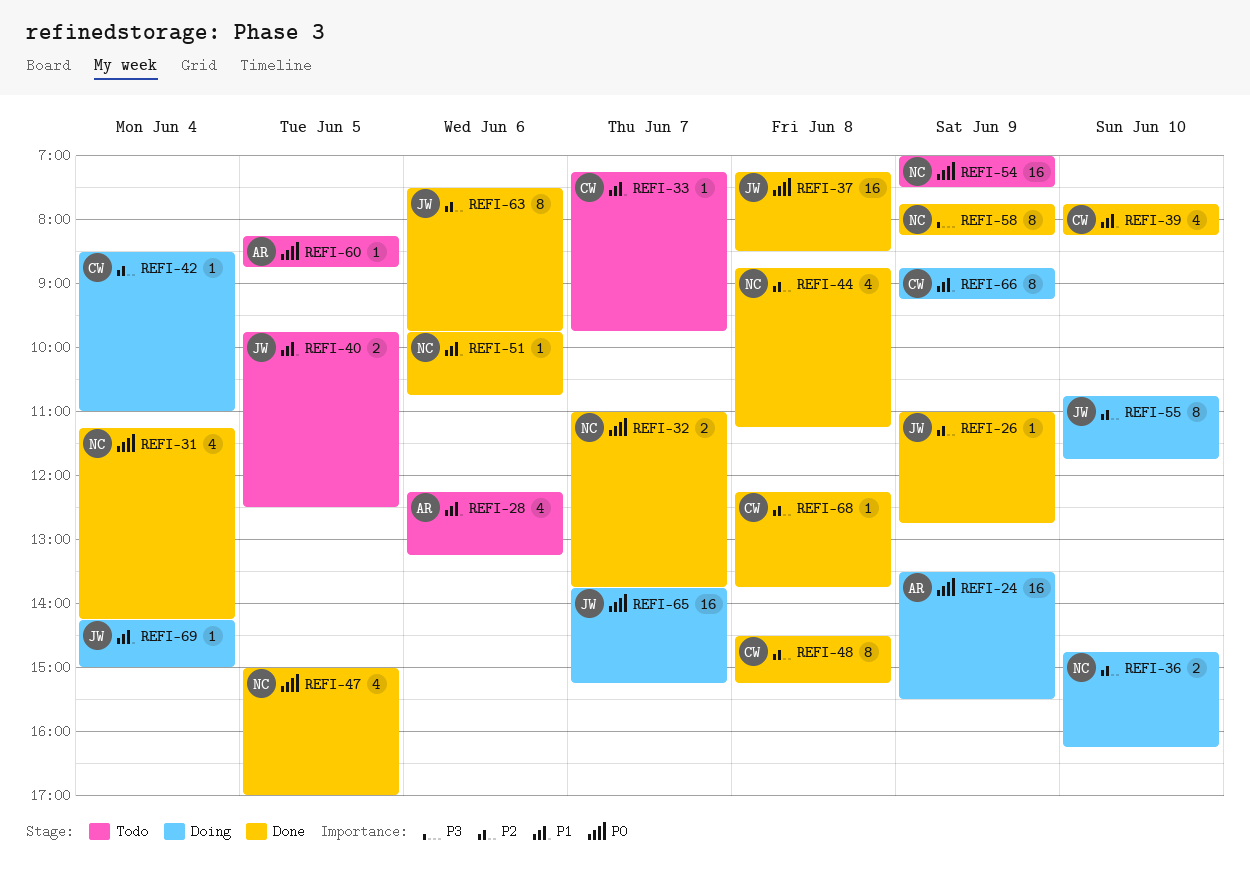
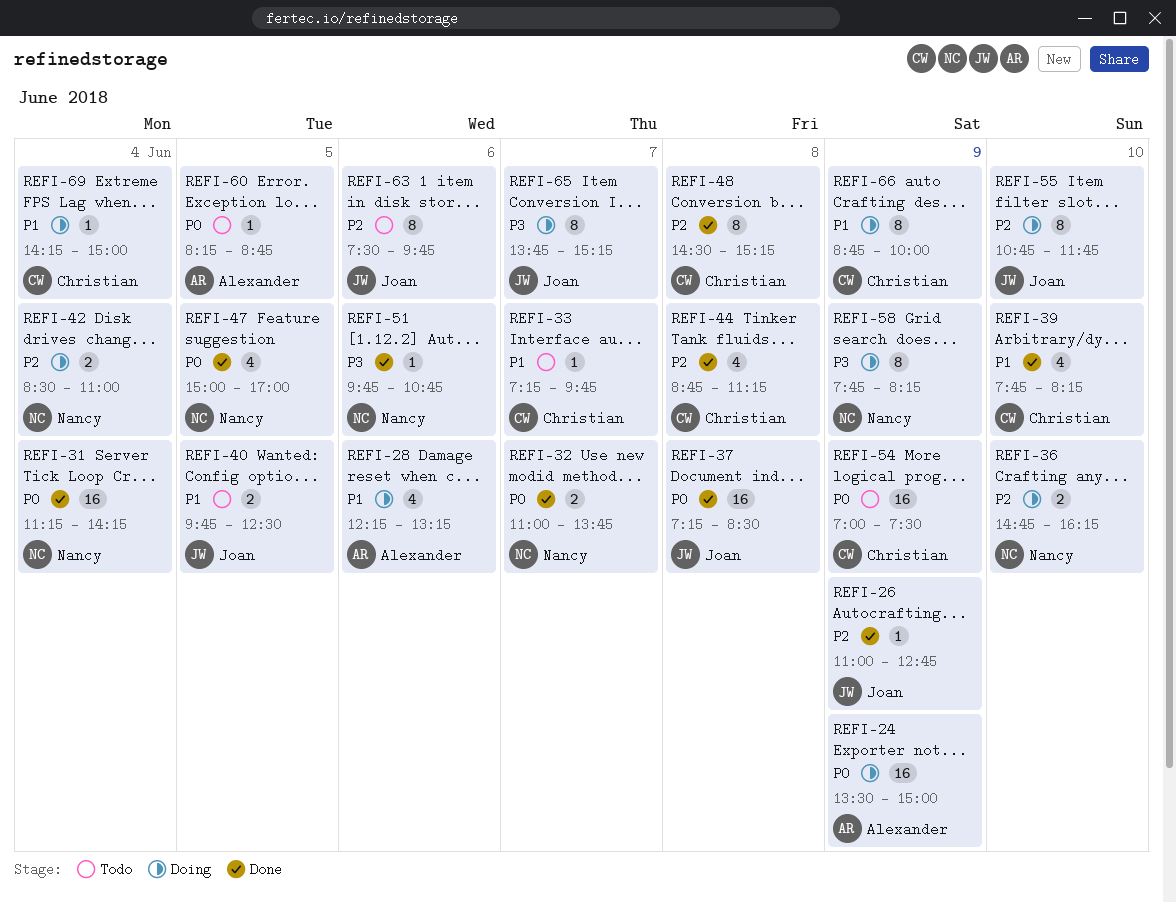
REFI-24, ends: 15:30 -> 15:00
REFI-28, status: Todo -> Doing
REFI-31, estimate: 4 -> 16
REFI-42, owner: Christian -> Nancy
REFI-42, estimate: 1 -> 2
REFI-44, owner: Nancy -> Christian
REFI-51, priority: P1 -> P3
REFI-54, owner: Nancy -> Christian
REFI-58, status: Done -> Doing
REFI-63, status: Done -> Todo
REFI-65, priority: P0 -> P3
REFI-65, estimate: 16 -> 8
REFI-66, ends: 09:15 -> 10:00
REFI-68: present -> none
REFI-69, owner: Joan -> Christian

